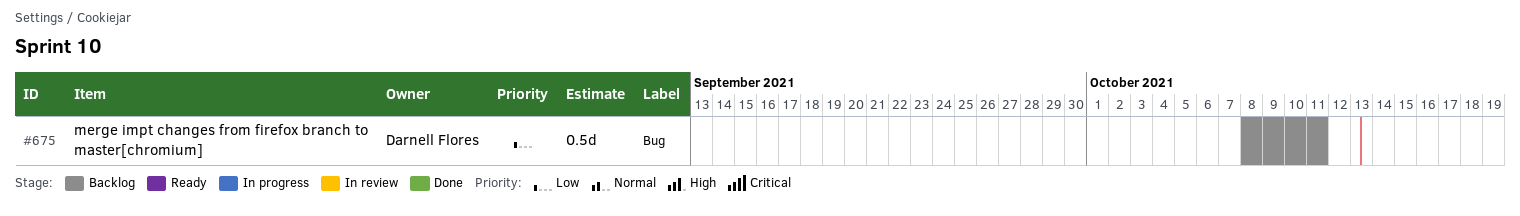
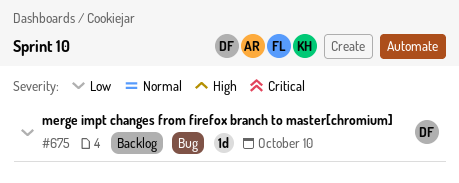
#675, estimate: 0.5d -> 1d
#675, due: Oct 11 -> Oct 10

